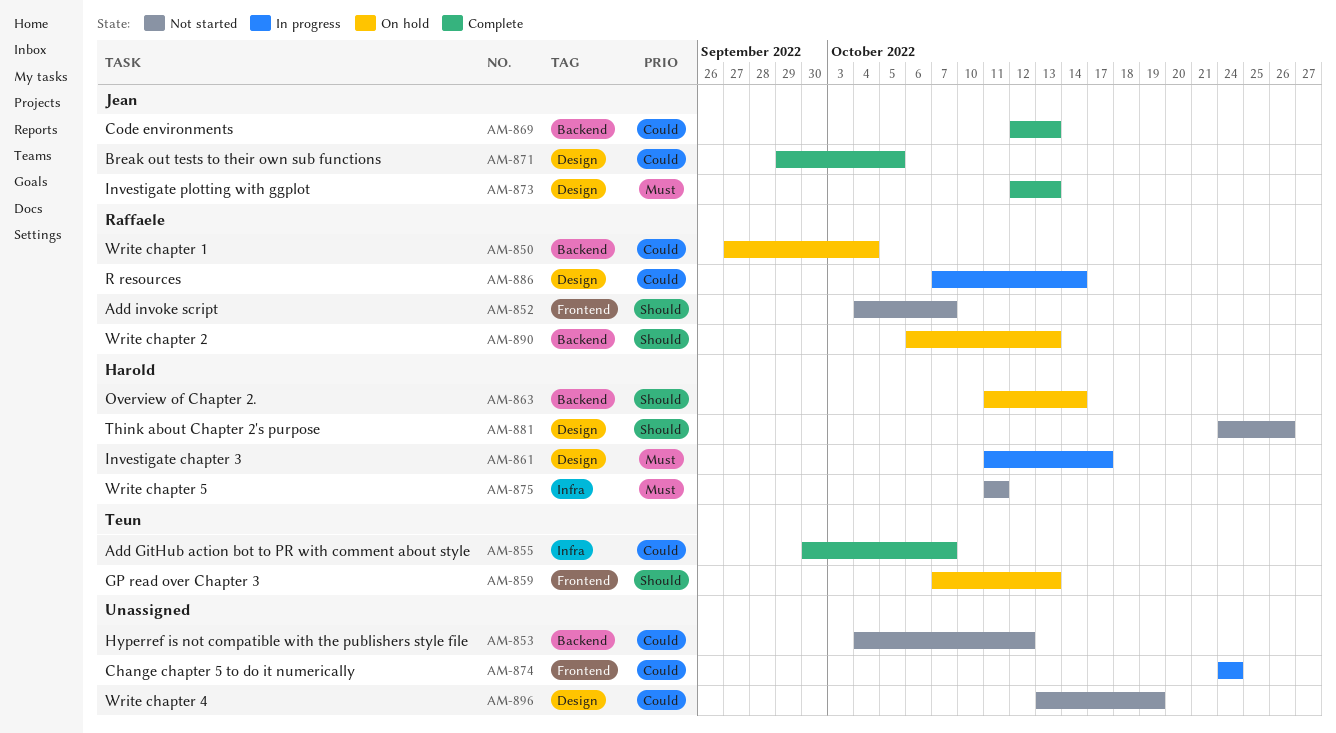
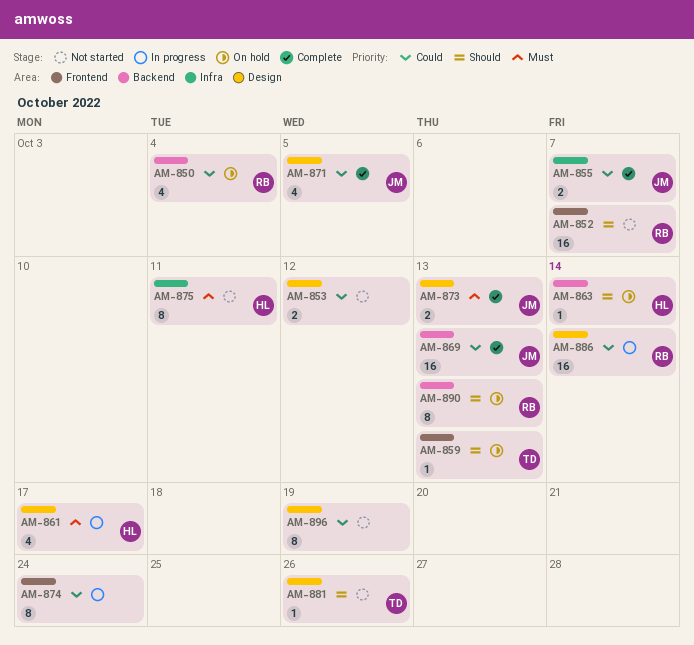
AM-853, label: Backend -> Design
AM-855, owner: Teun -> Jean
AM-881, owner: Harold -> Teun

